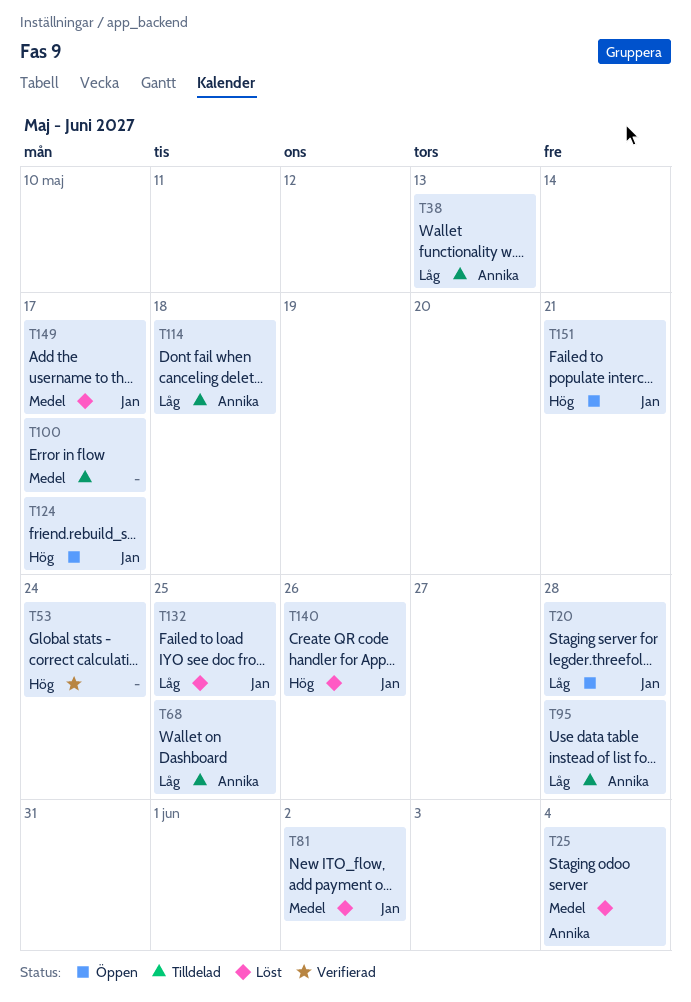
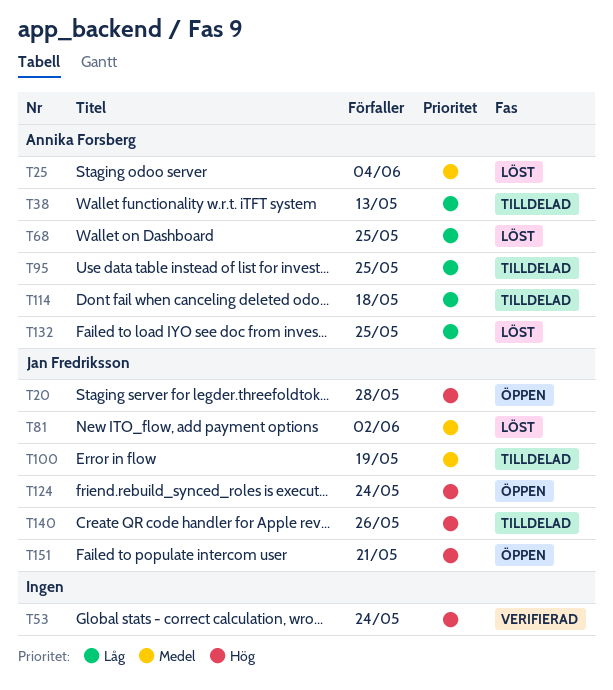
T20, priority: Låg -> Hög
T68, status: Tilldelad -> Löst
T95, due: May 28 -> May 25
T100, owner: none -> Jan Fredriksson
T100, due: May 17 -> May 19
T124, due: May 17 -> May 24
T132, owner: Jan Fredriksson -> Annika Forsberg
T140, status: Löst -> Tilldelad
T149: present -> none

